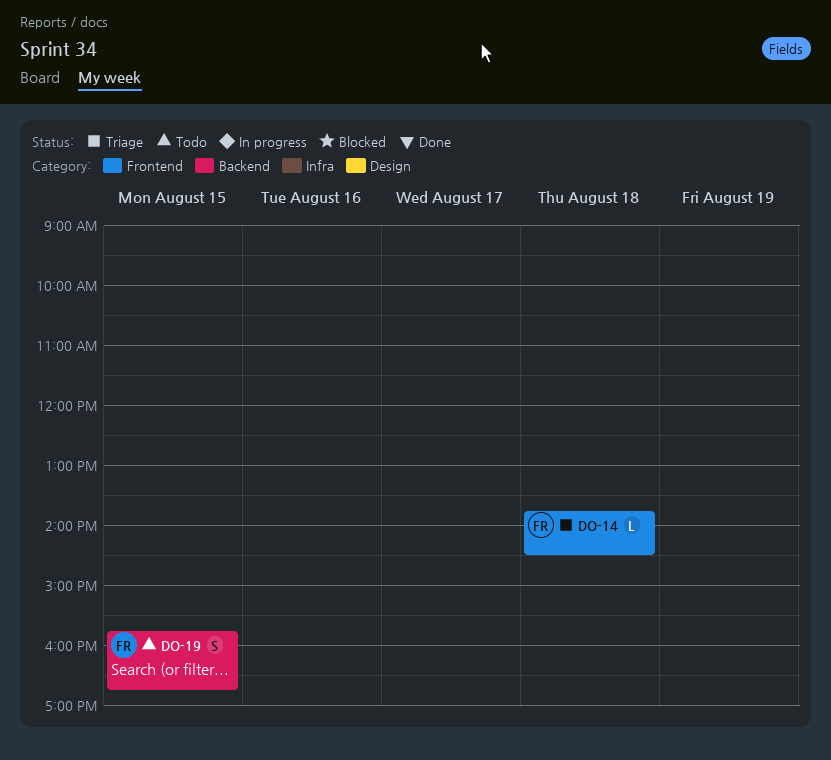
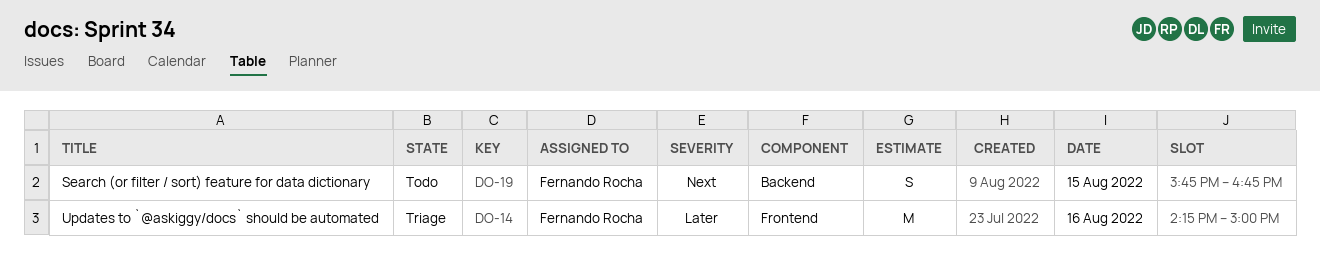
DO-14, estimate: L -> M
DO-14, day: Aug 18 -> Aug 16
DO-14, begins: 13:45 -> 14:15
DO-14, ends: 14:30 -> 15:00

